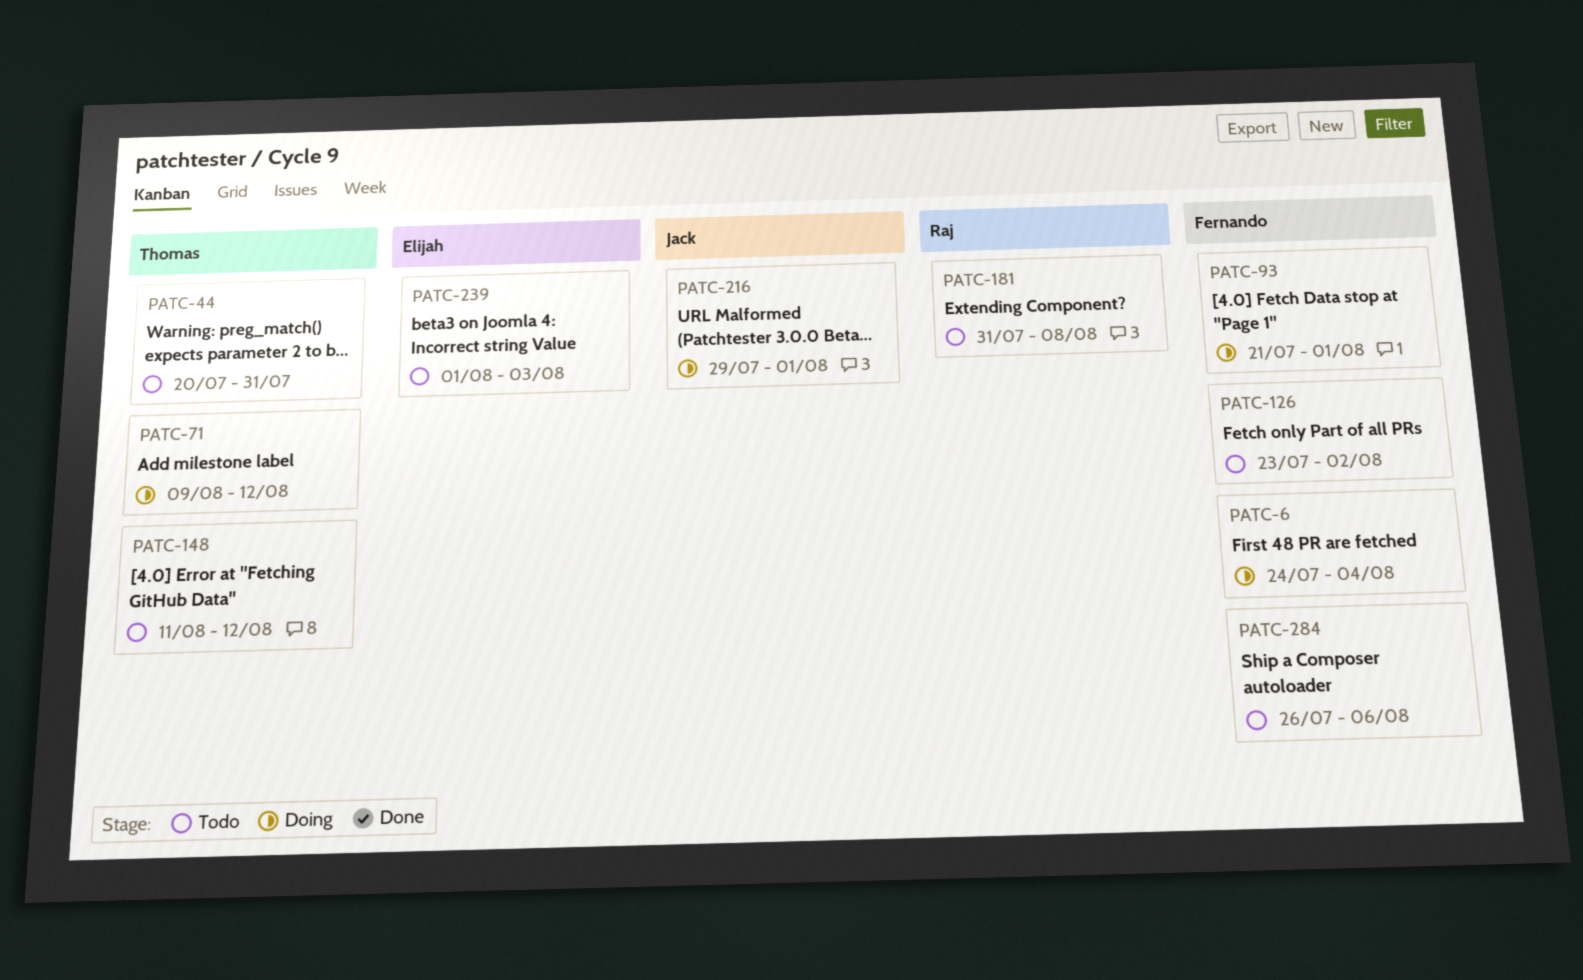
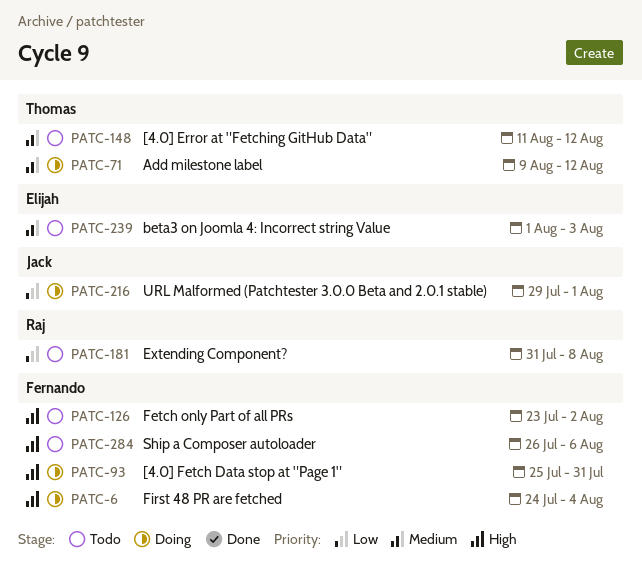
PATC-44: present -> none
PATC-93, start: Jul 21 -> Jul 25
PATC-93, due: Aug 1 -> Jul 31

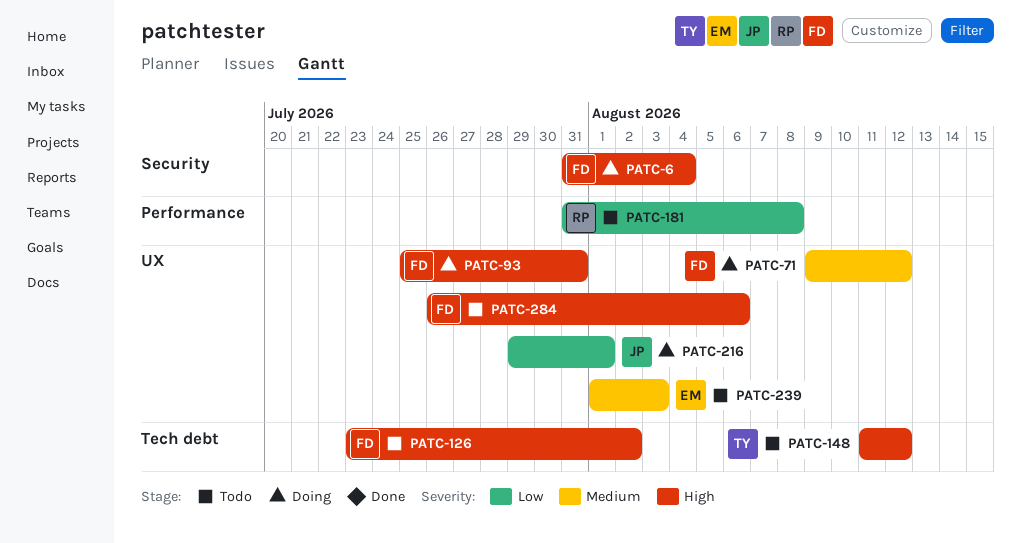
PATC-6, start: Jul 24 -> Jul 31
PATC-71, owner: Thomas -> Fernando
PATC-148, priority: Medium -> High

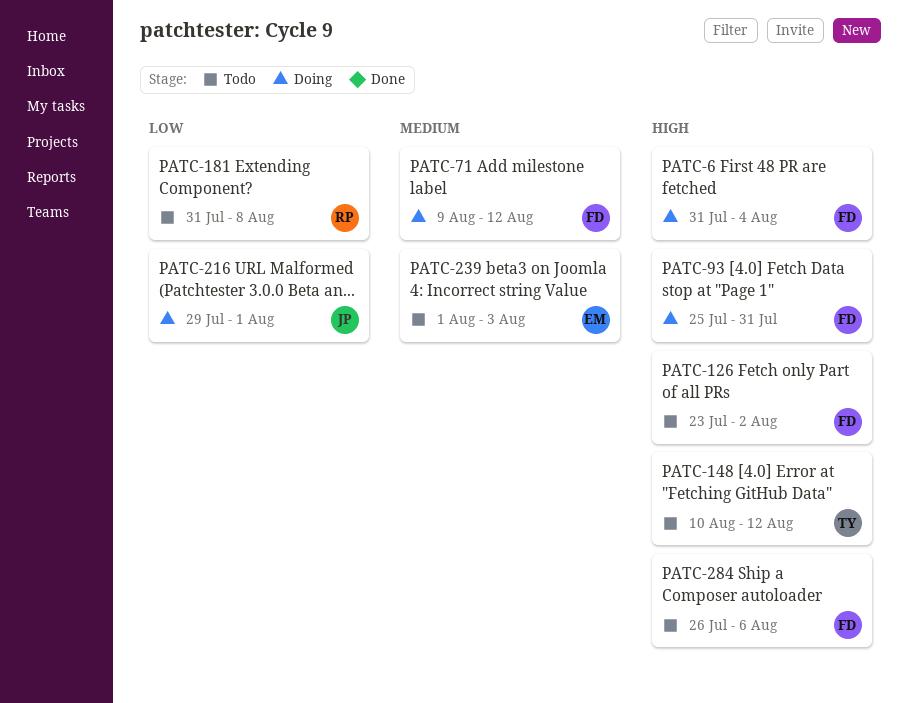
PATC-148, start: Aug 11 -> Aug 10

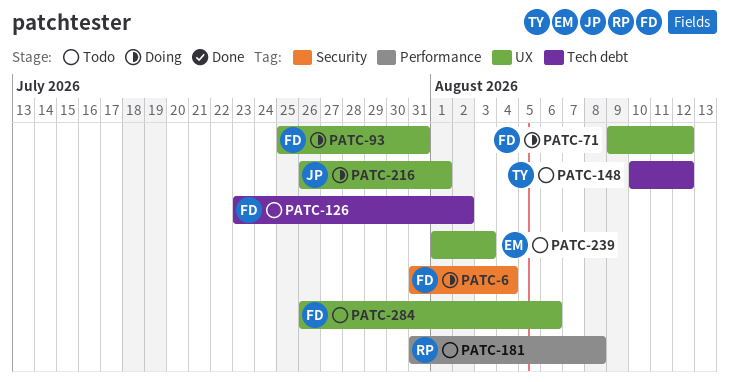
PATC-216, start: Jul 29 -> Jul 26

